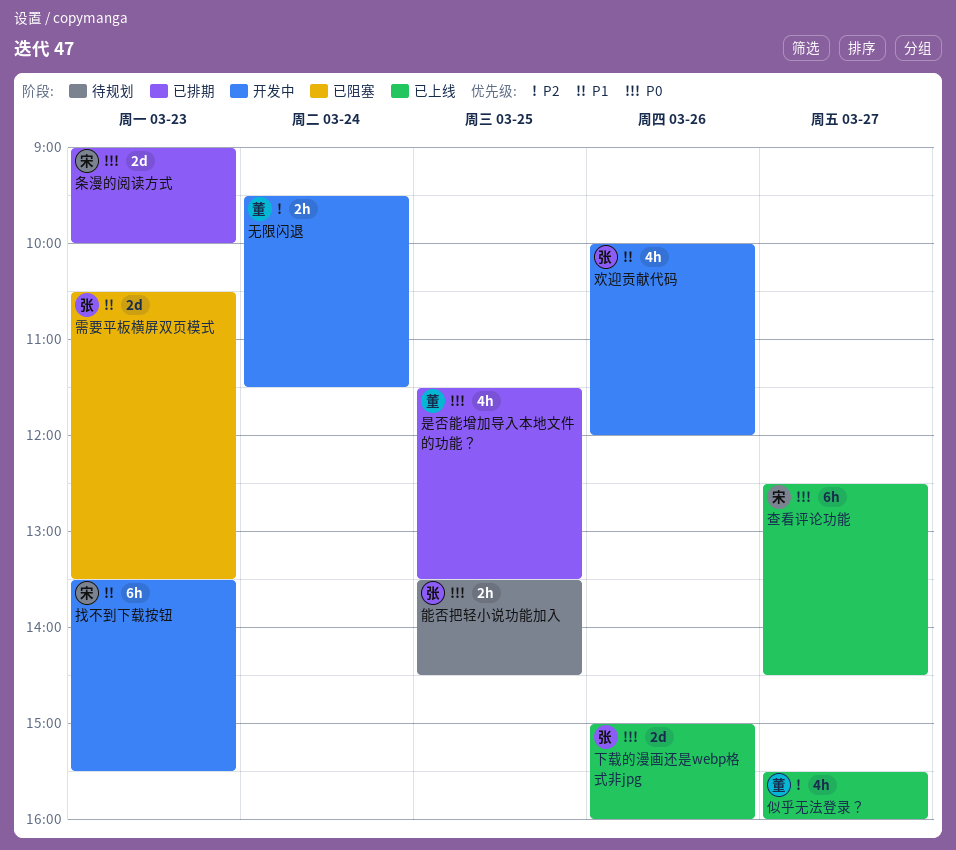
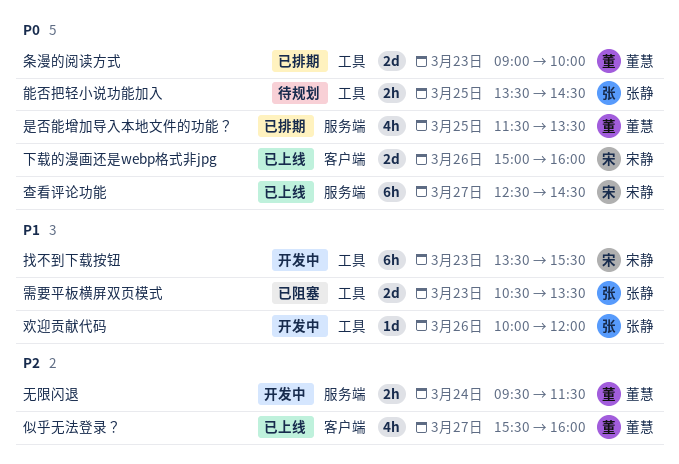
下载的漫画还是webp格式非jpg, owner: 张静 -> 宋静
条漫的阅读方式, owner: 宋静 -> 董慧
欢迎贡献代码, estimate: 4h -> 1d

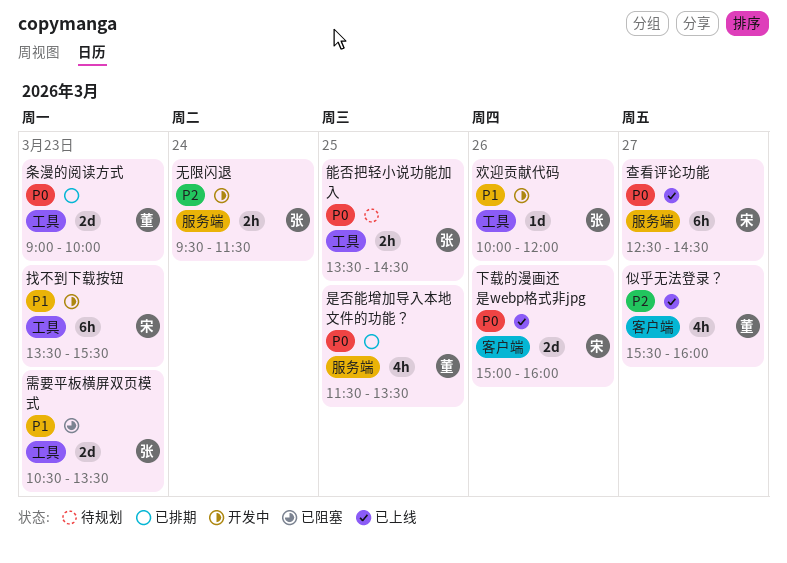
无限闪退, owner: 董慧 -> 张静

